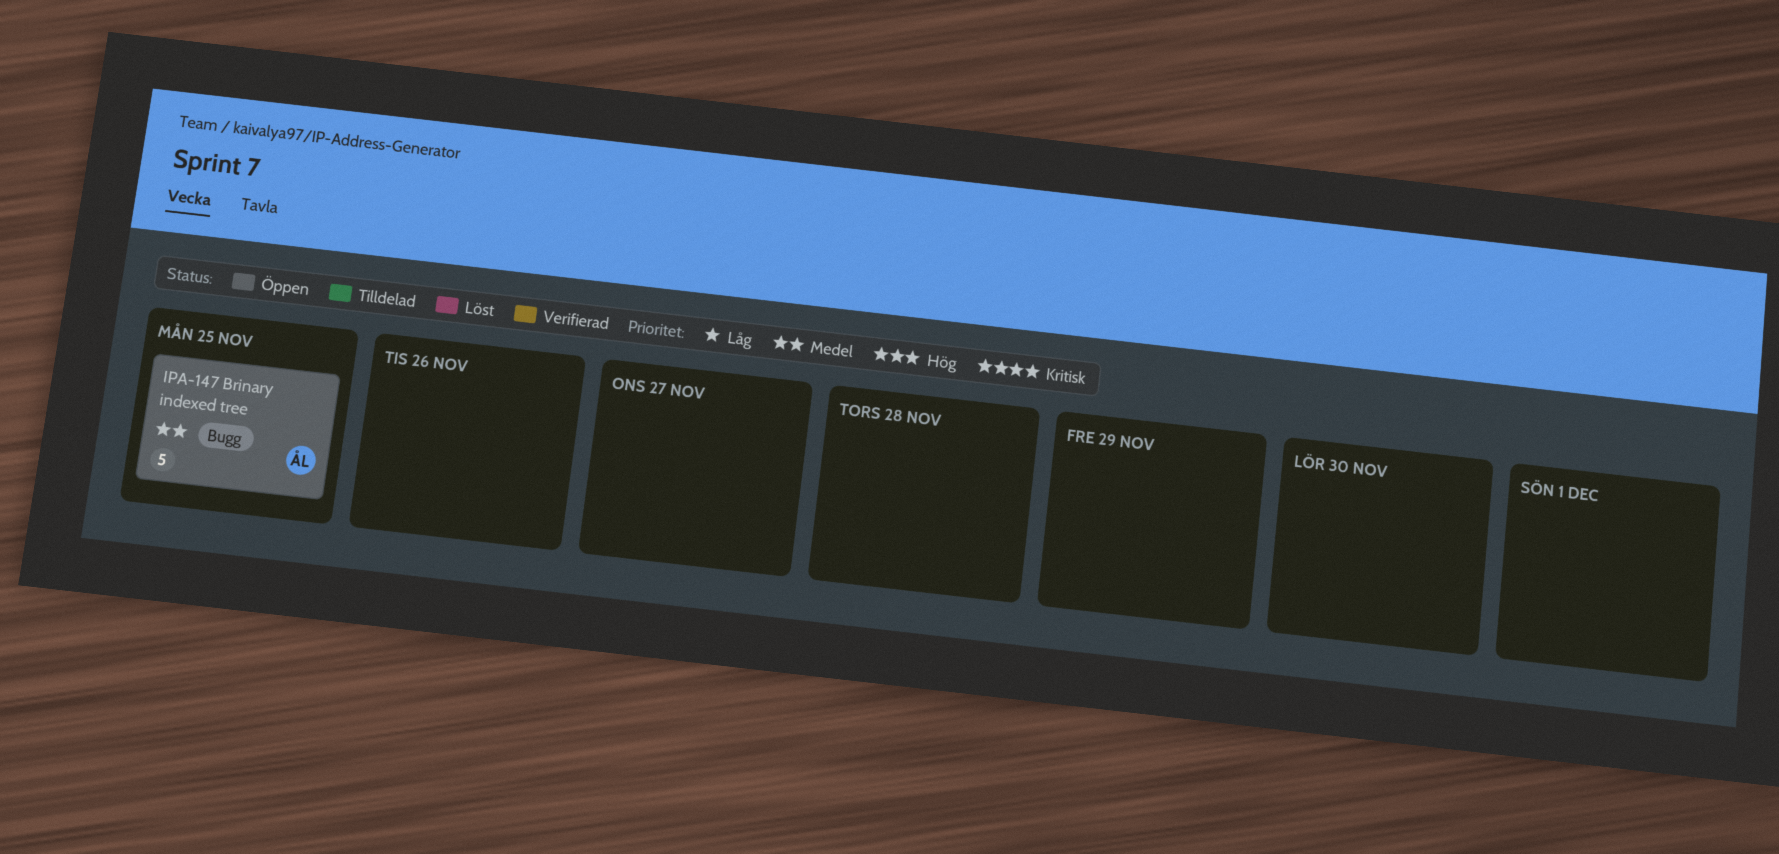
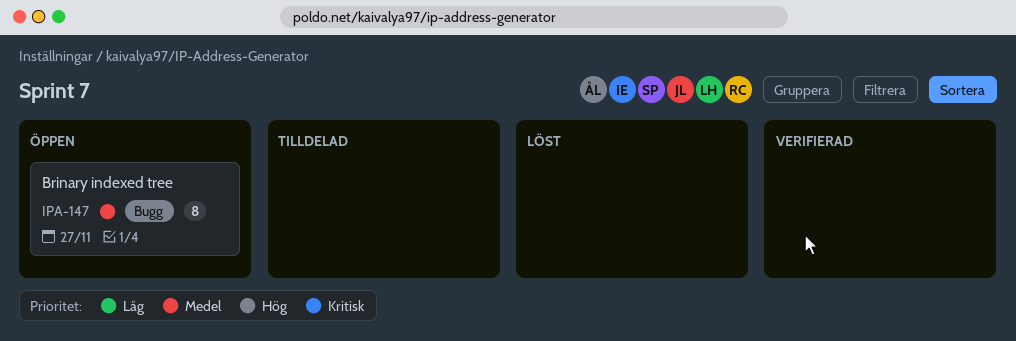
IPA-147, estimate: 5 -> 8
IPA-147, due: Nov 25 -> Nov 27

